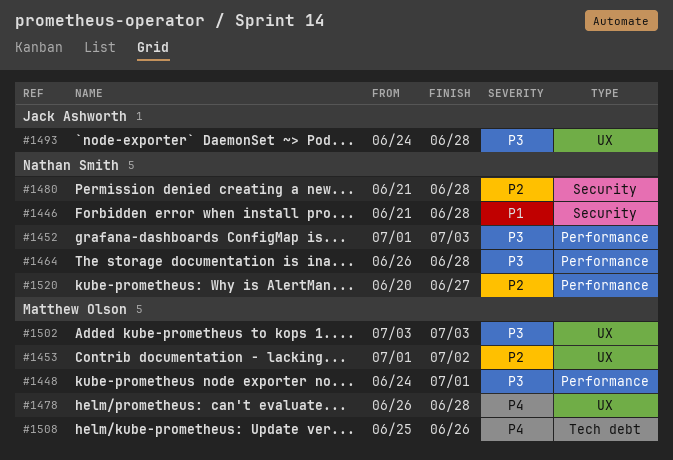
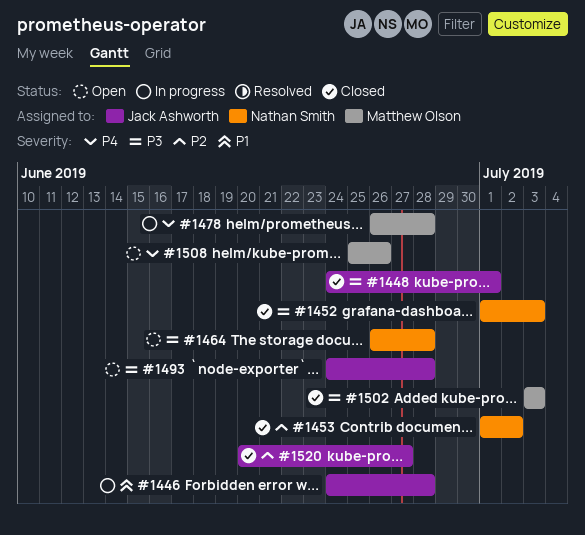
#1446, owner: Nathan Smith -> Jack Ashworth
#1446, start: Jun 21 -> Jun 24
#1448, owner: Matthew Olson -> Jack Ashworth
#1453, owner: Matthew Olson -> Nathan Smith
#1480: present -> none
#1520, owner: Nathan Smith -> Jack Ashworth

